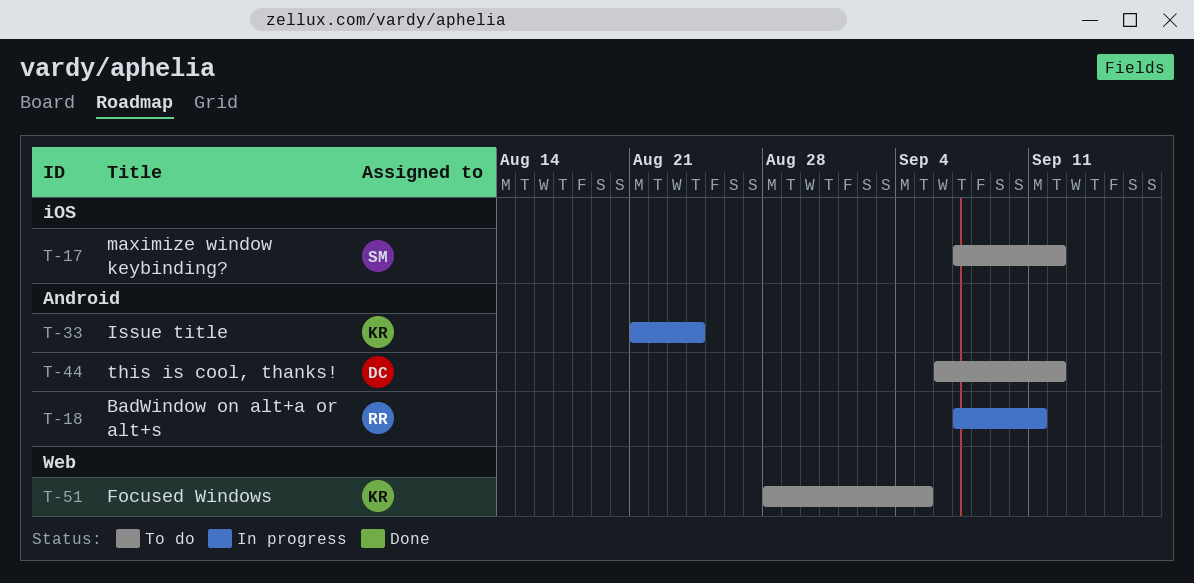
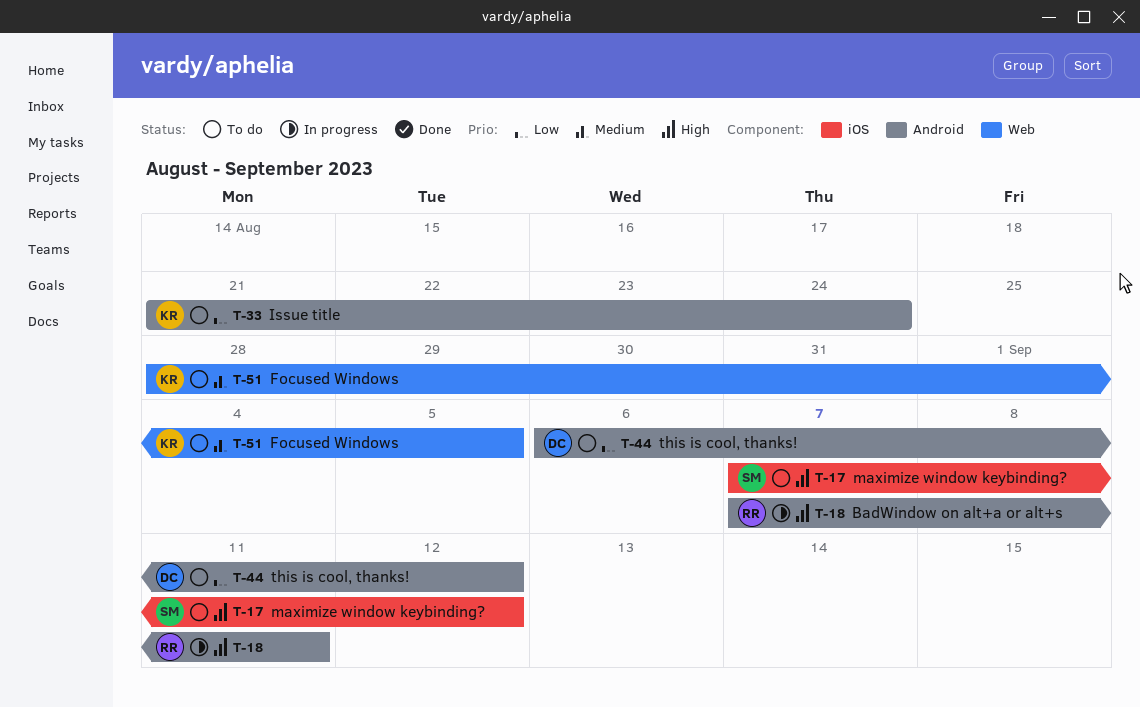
T-33, status: In progress -> To do

